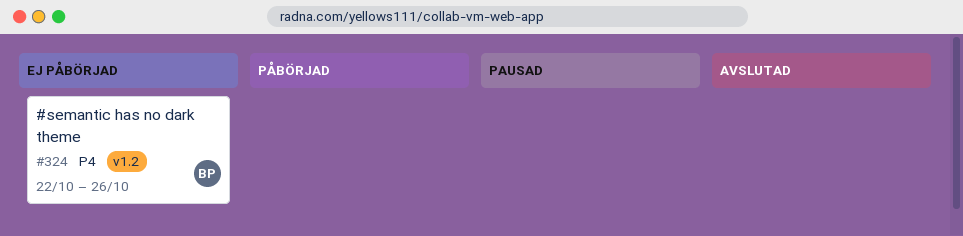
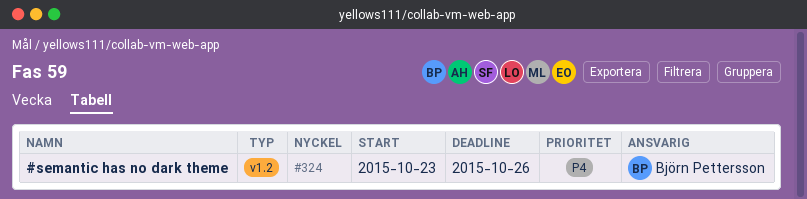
#324, start: Oct 22 -> Oct 23

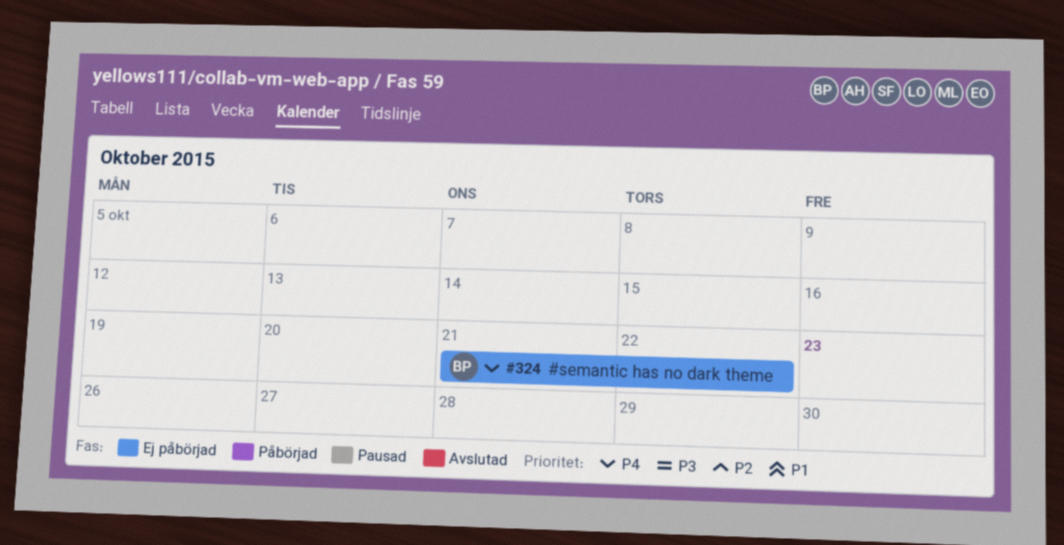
#324, start: Oct 23 -> Oct 21
#324, due: Oct 26 -> Oct 22

